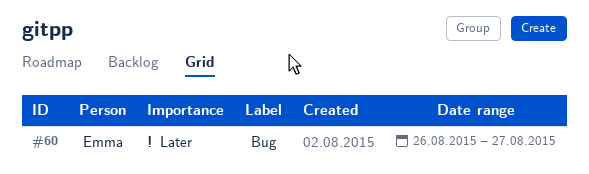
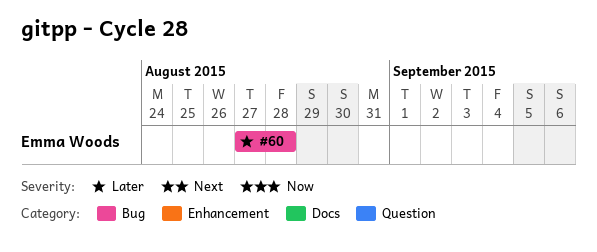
#60, start: Aug 26 -> Aug 27
#60, due: Aug 27 -> Aug 28

